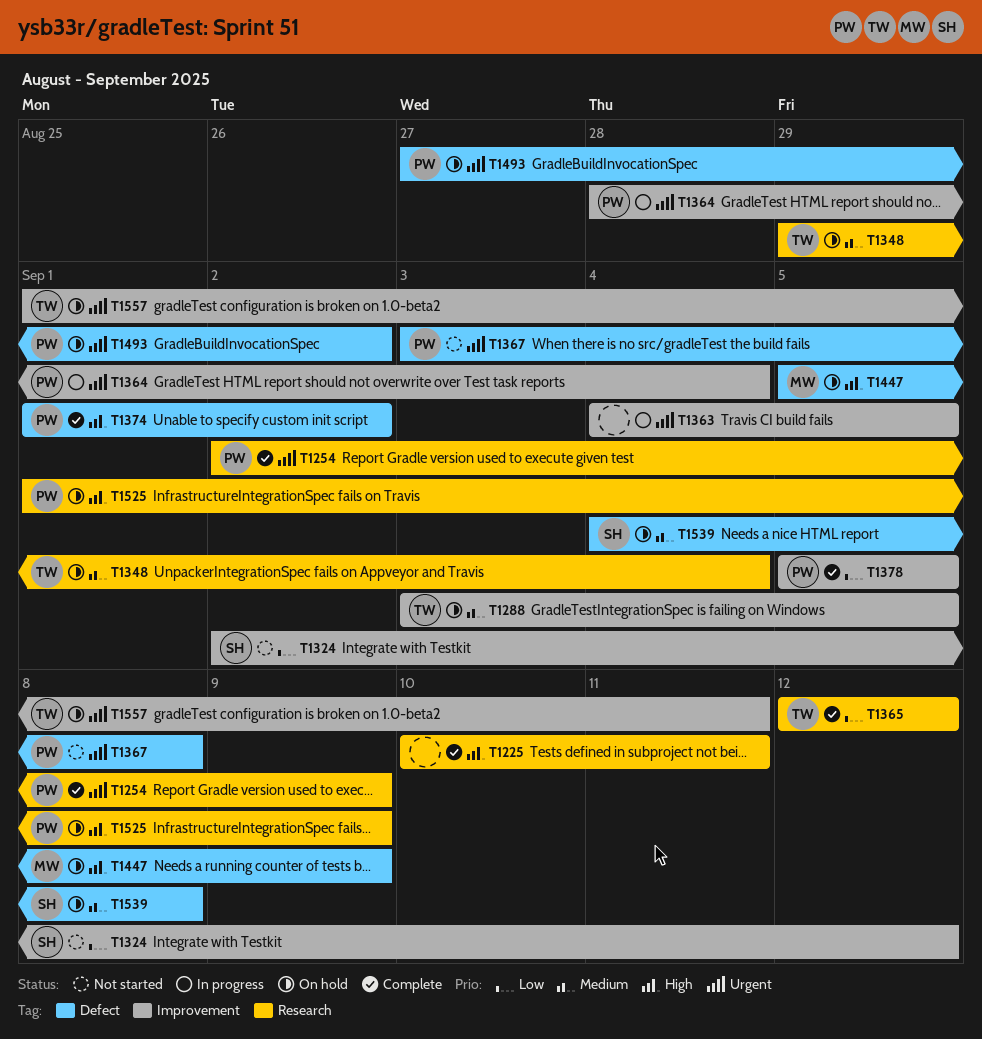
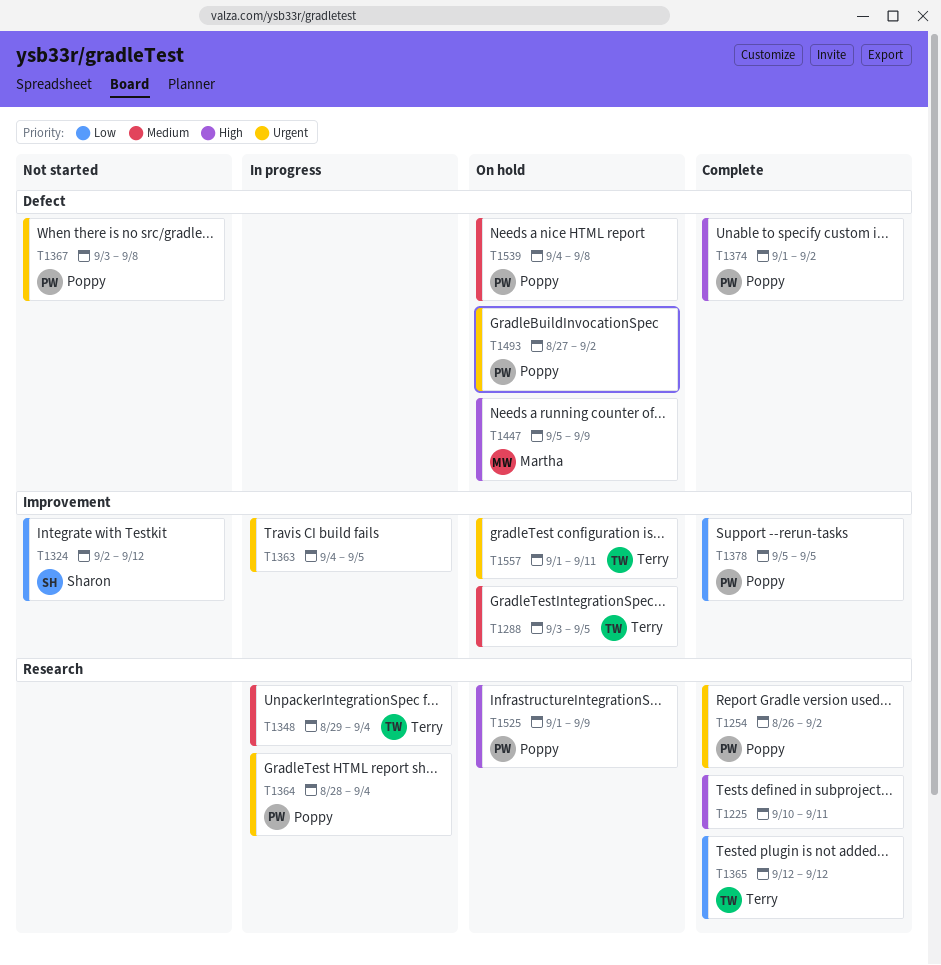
T1254, start: Sep 2 -> Aug 26
T1254, due: Sep 9 -> Sep 2
T1348, status: On hold -> In progress
T1364, label: Improvement -> Research
T1539, owner: Sharon -> Poppy

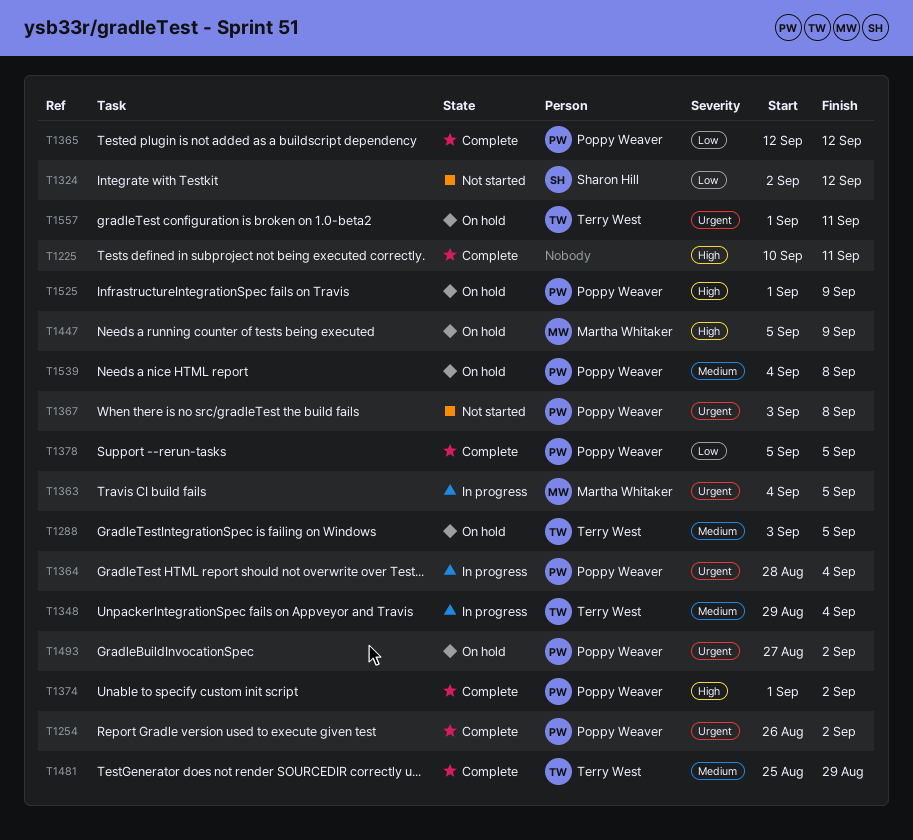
T1363, owner: none -> Martha Whitaker
T1365, owner: Terry West -> Poppy Weaver
T1481: none -> present

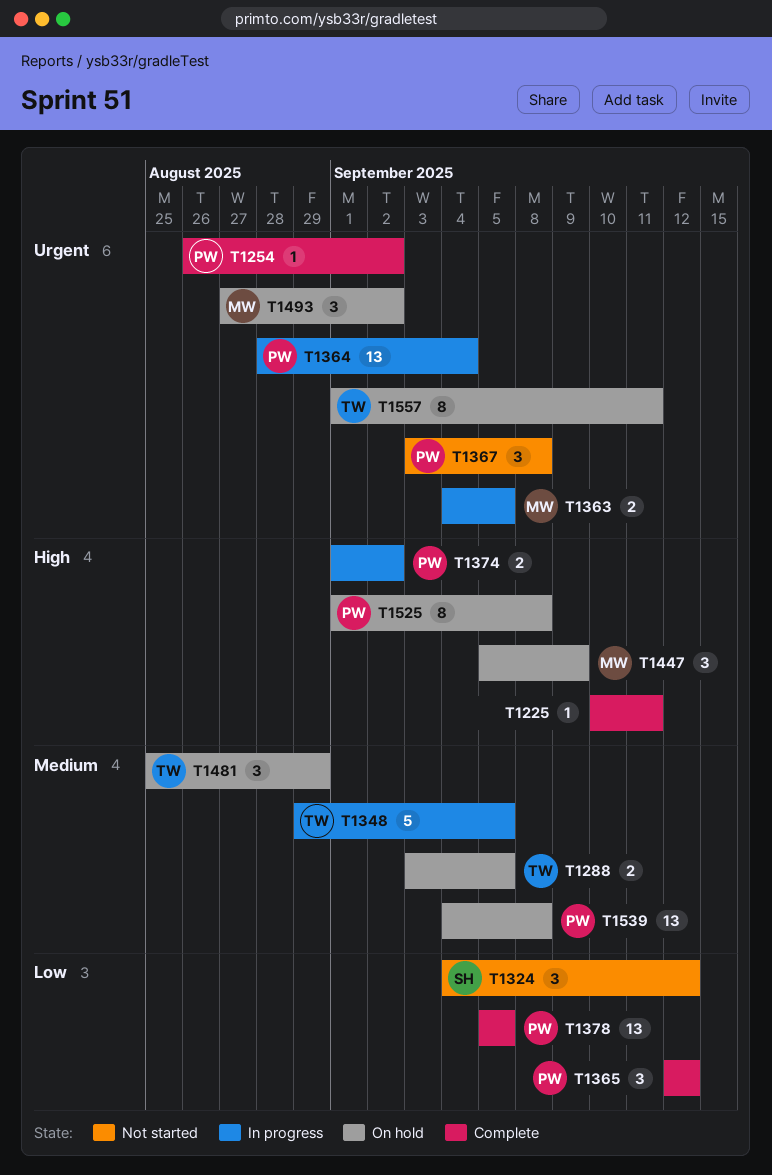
T1324, start: Sep 2 -> Sep 4
T1348, due: Sep 4 -> Sep 5
T1374, status: Complete -> In progress
T1481, status: Complete -> On hold
T1493, owner: Poppy Weaver -> Martha Whitaker
T1525, due: Sep 9 -> Sep 8

